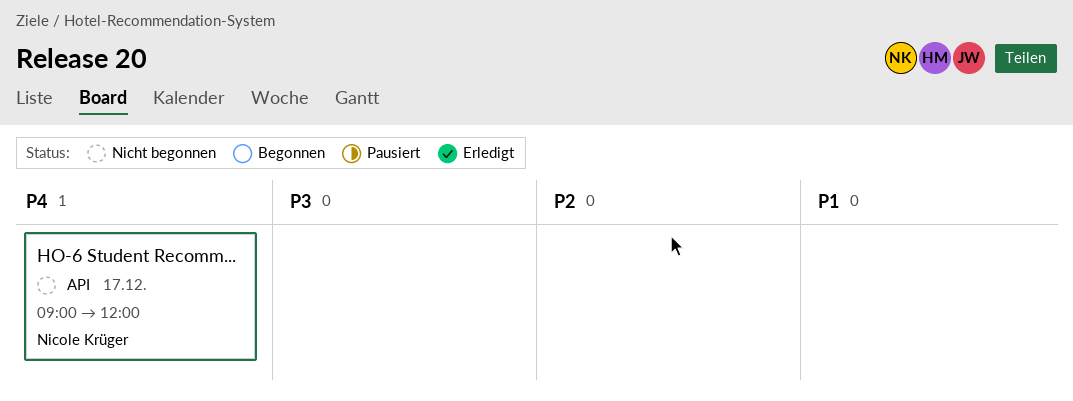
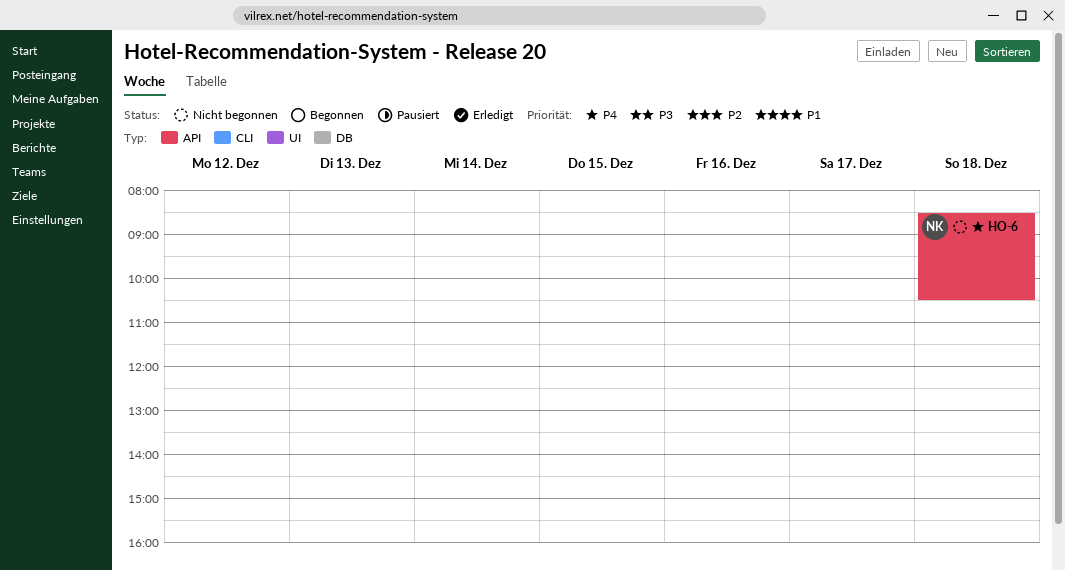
HO-6, day: Dec 17 -> Dec 18
HO-6, begins: 09:00 -> 08:30
HO-6, ends: 12:00 -> 10:30

